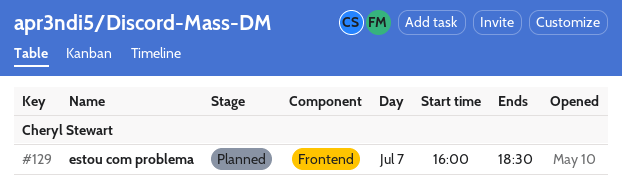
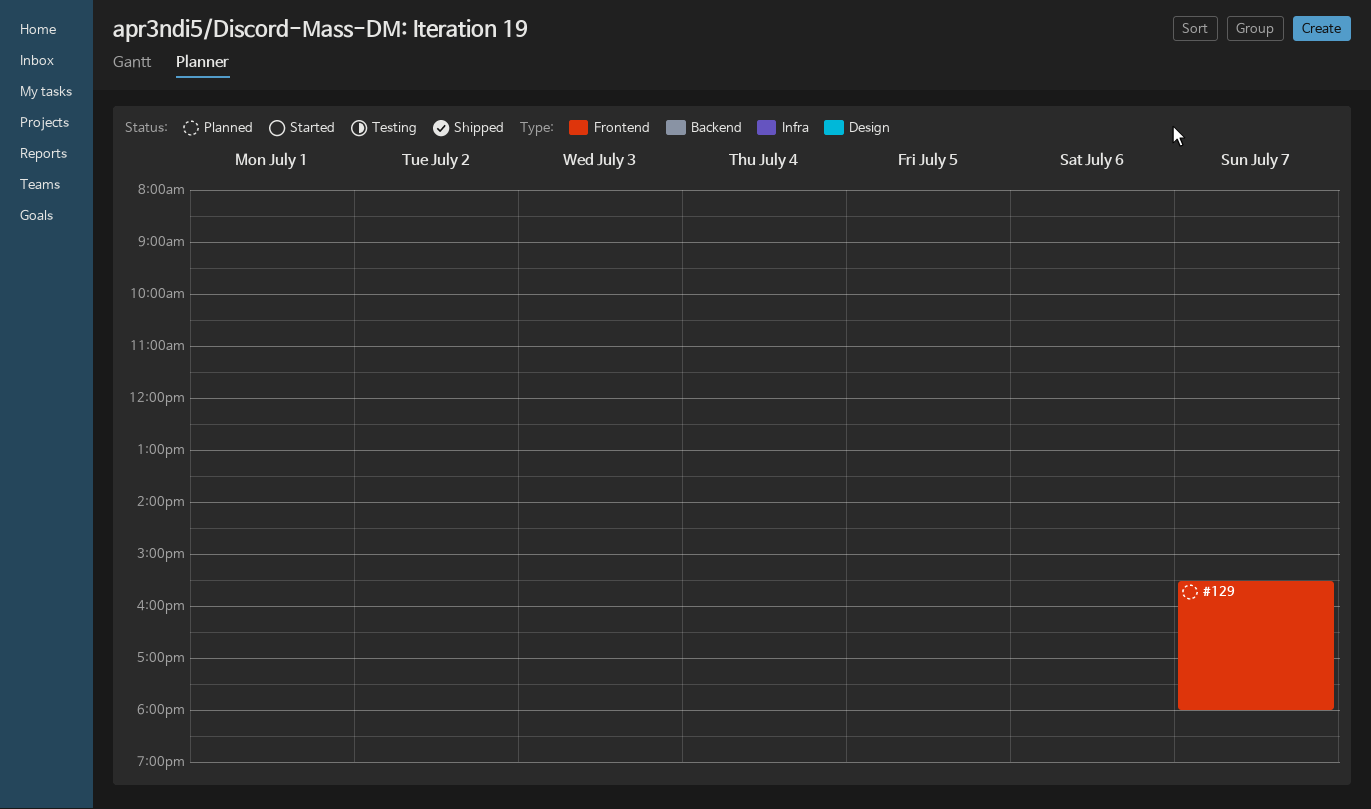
#129, begins: 16:00 -> 15:30
#129, ends: 18:30 -> 18:00

